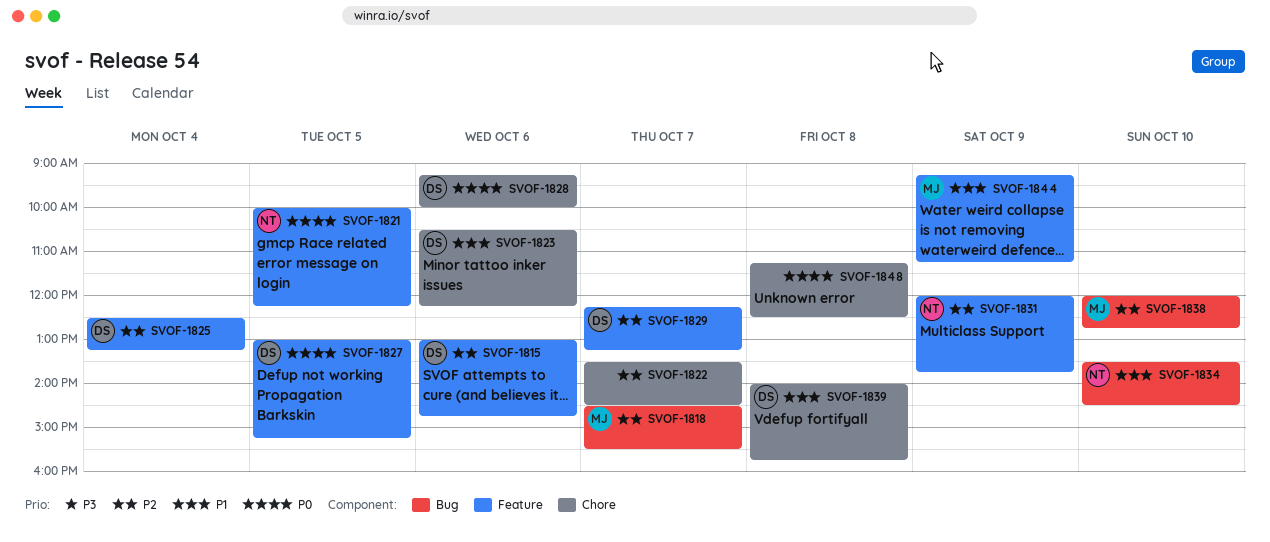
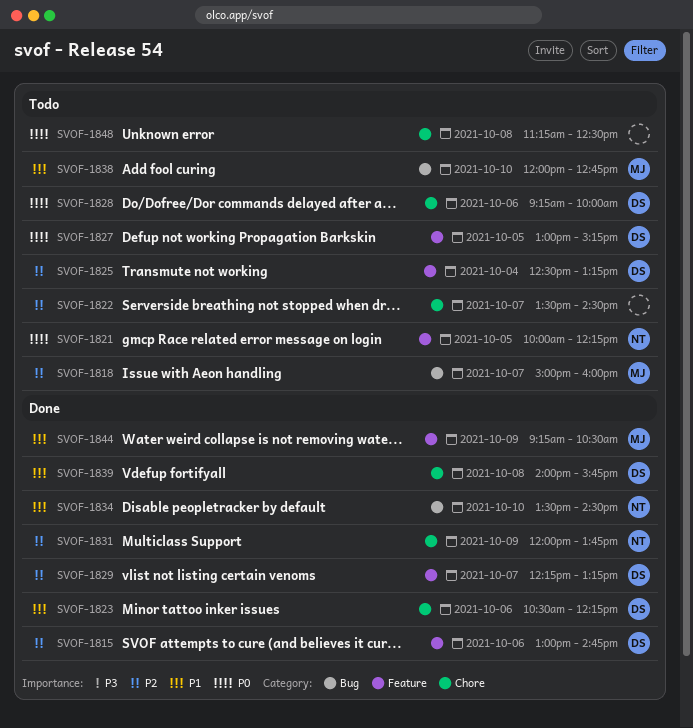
SVOF-1818, begins: 14:30 -> 15:00
SVOF-1818, ends: 15:30 -> 16:00
SVOF-1831, label: Feature -> Chore
SVOF-1838, priority: P2 -> P1
SVOF-1844, ends: 11:15 -> 10:30

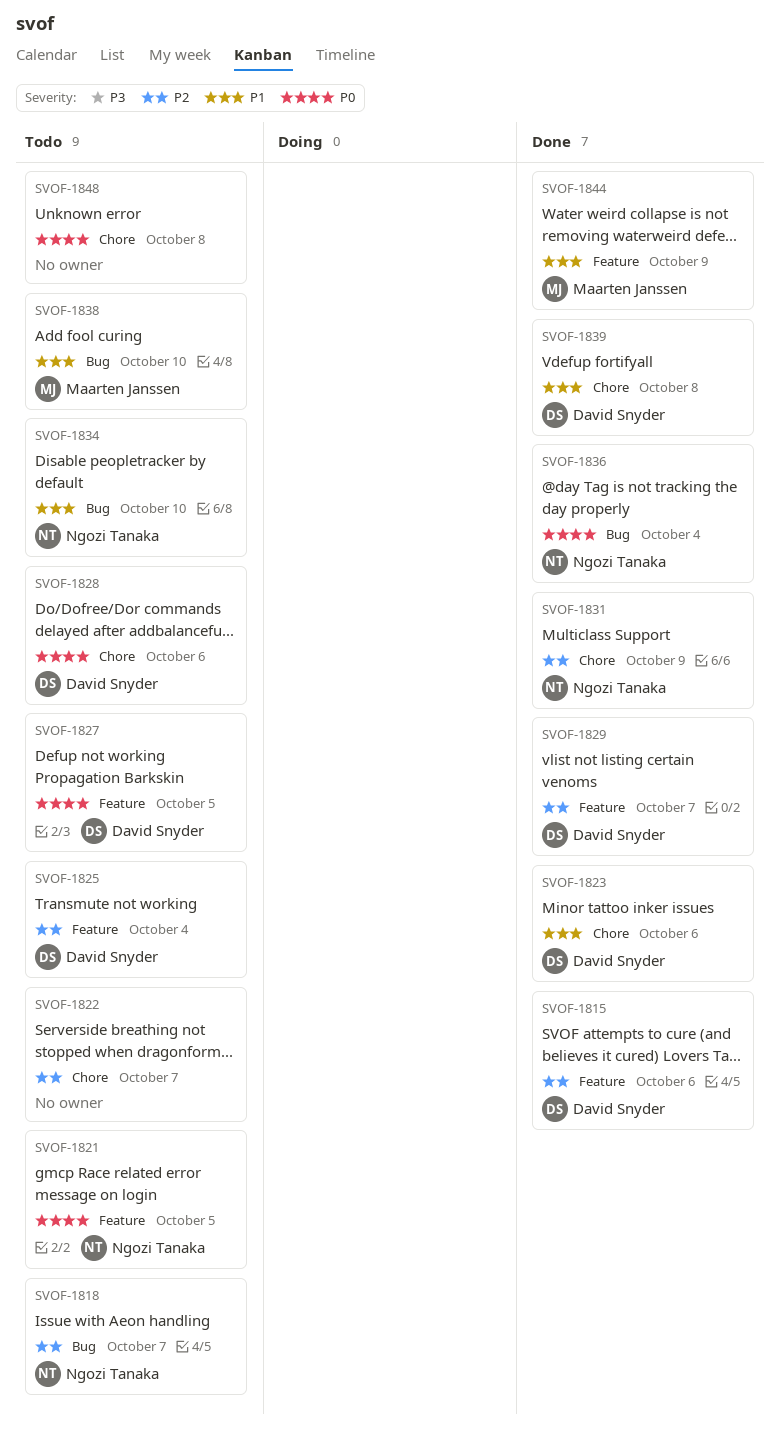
SVOF-1818, owner: Maarten Janssen -> Ngozi Tanaka
SVOF-1834, status: Done -> Todo
SVOF-1836: none -> present

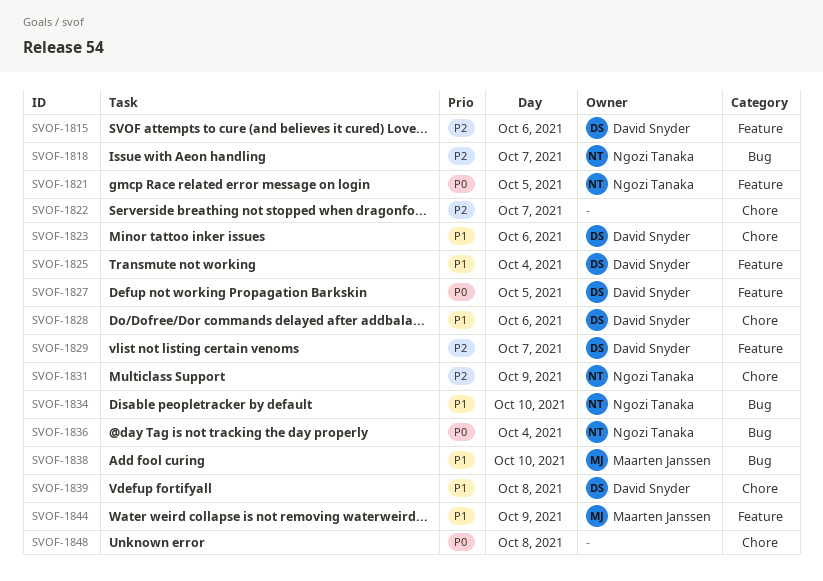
SVOF-1825, priority: P2 -> P1
SVOF-1828, priority: P0 -> P1

